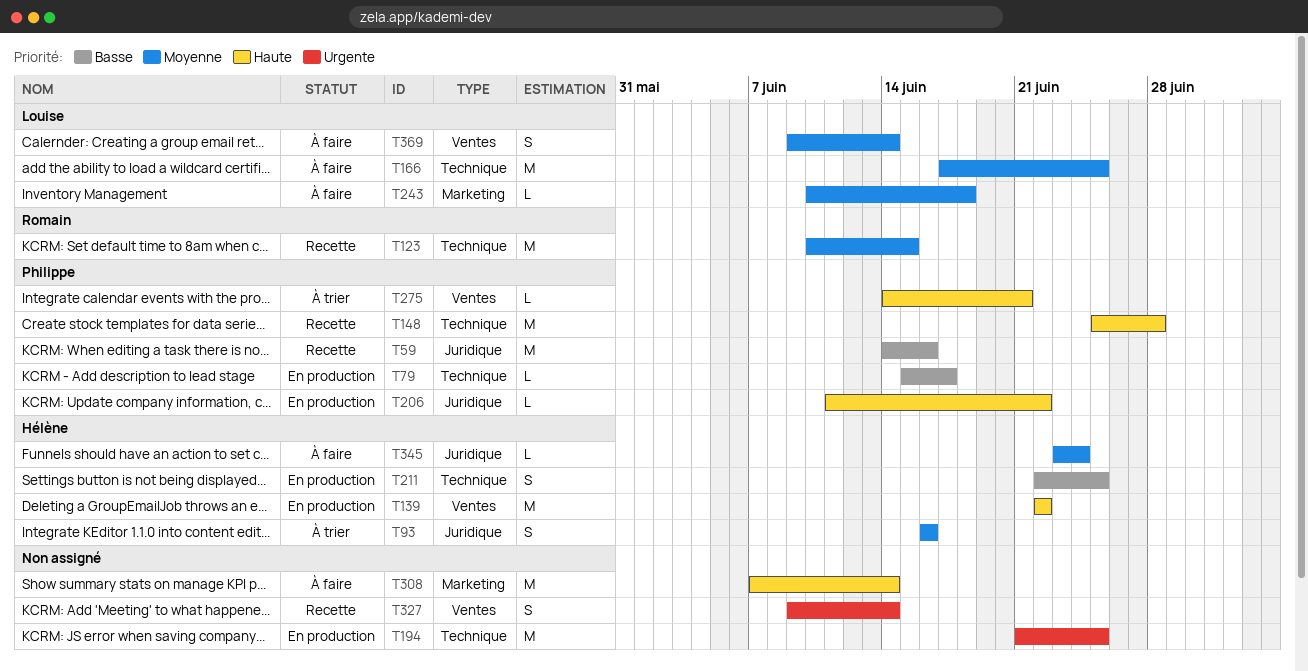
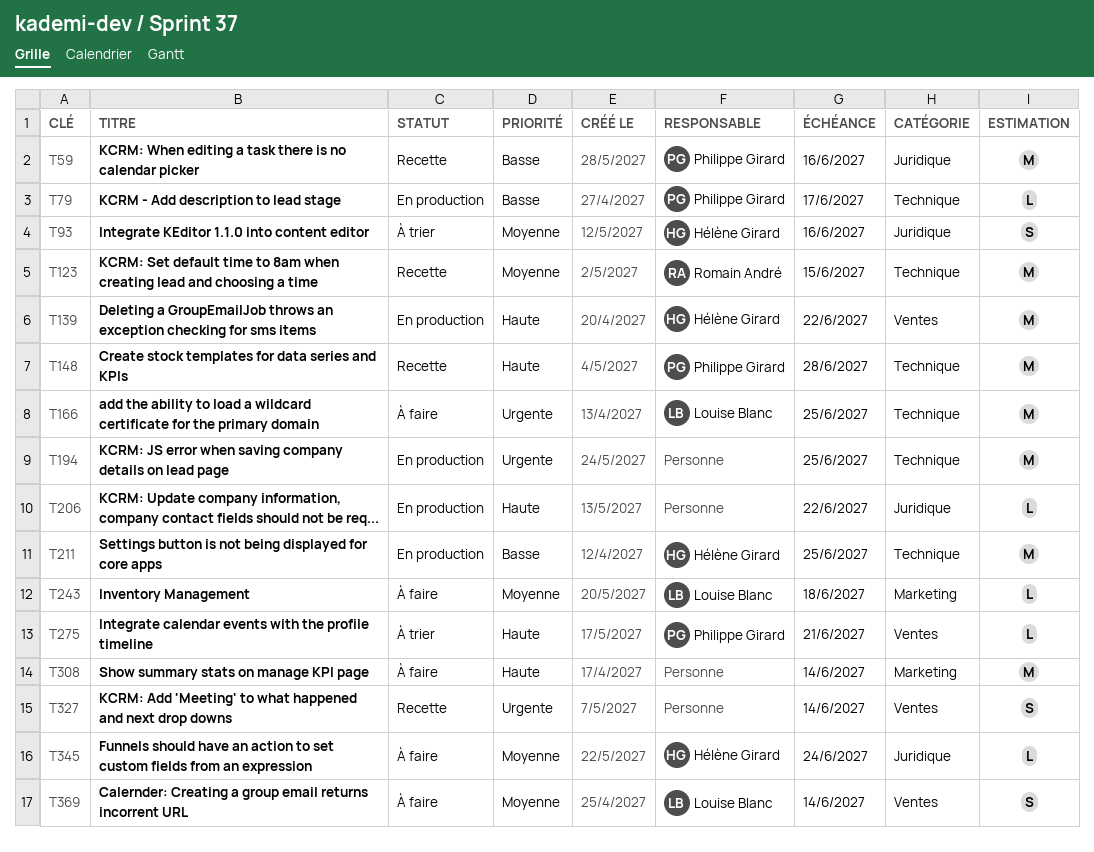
T166, priority: Moyenne -> Urgente
T206, owner: Philippe Girard -> none
T211, estimate: S -> M

